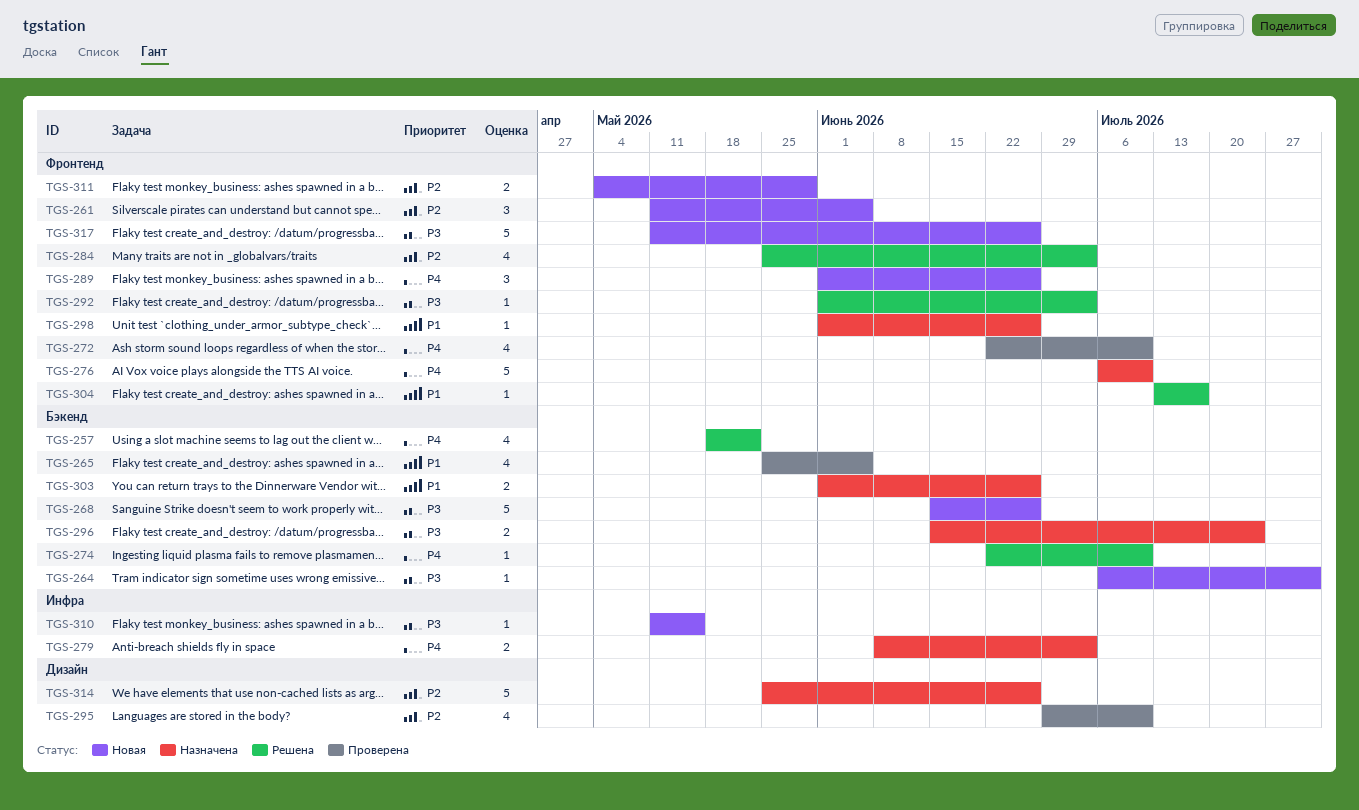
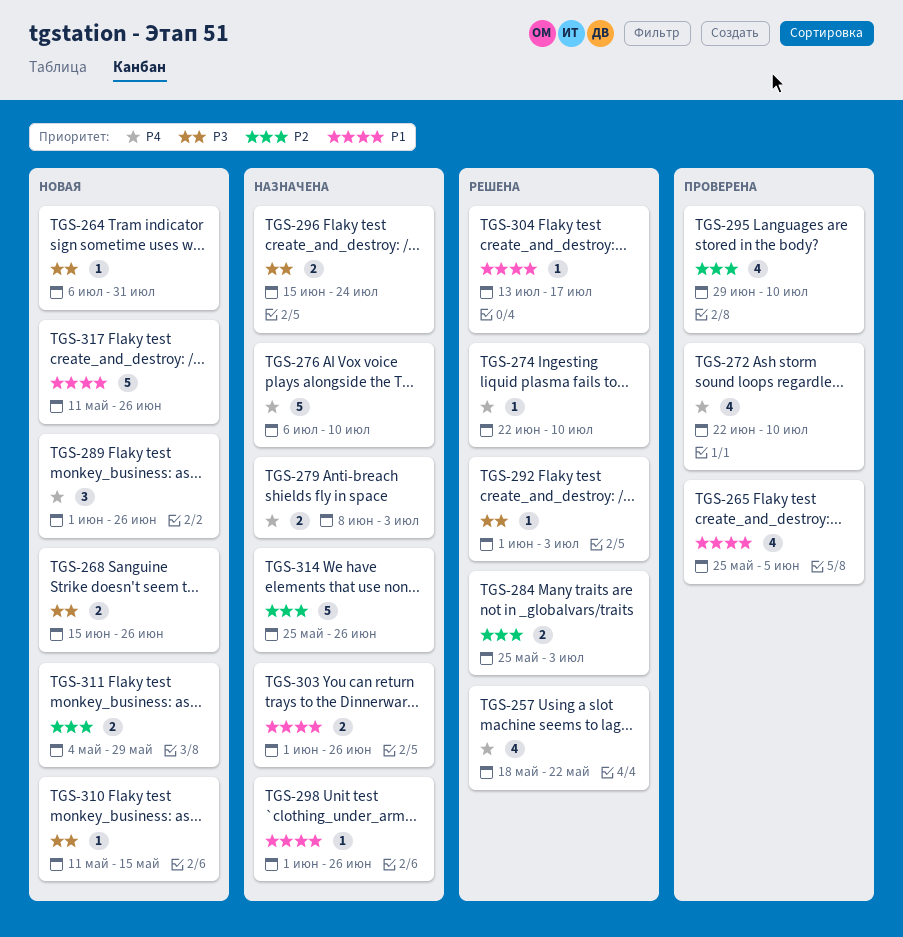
TGS-261: present -> none
TGS-268, estimate: 5 -> 2
TGS-284, estimate: 4 -> 2
TGS-317, priority: P3 -> P1

